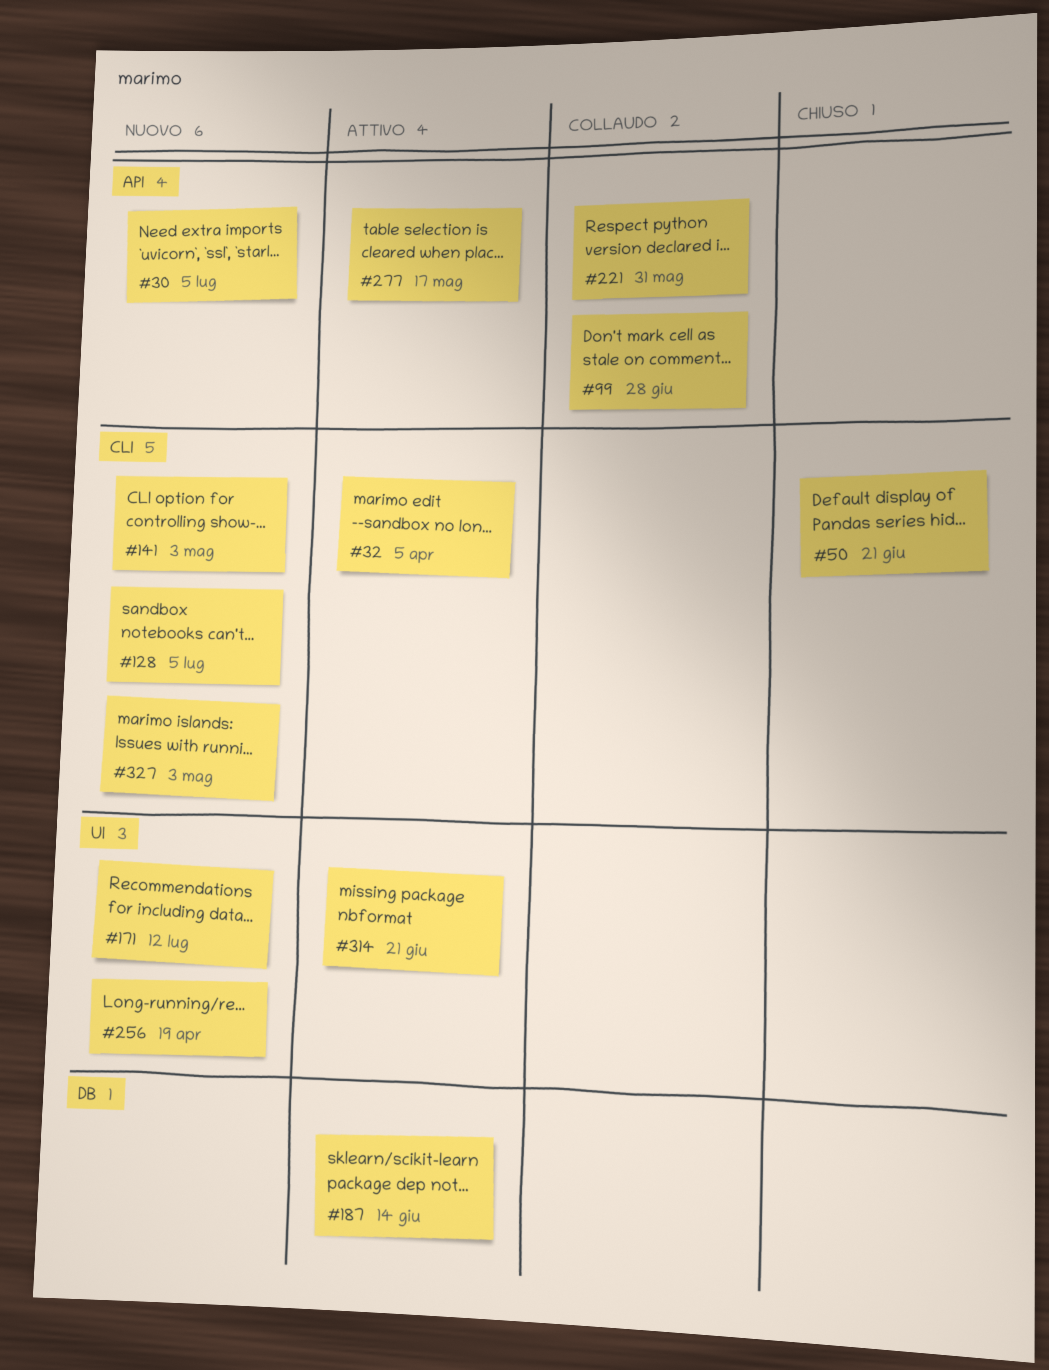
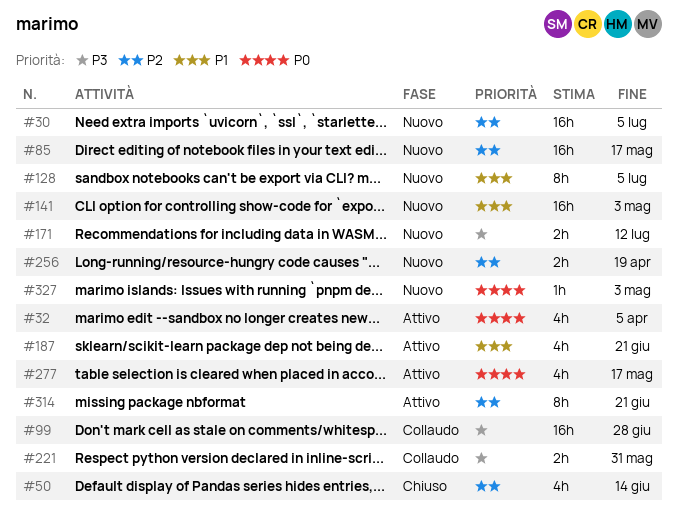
#50, due: Jun 21 -> Jun 14
#85: none -> present
#187, due: Jun 14 -> Jun 21

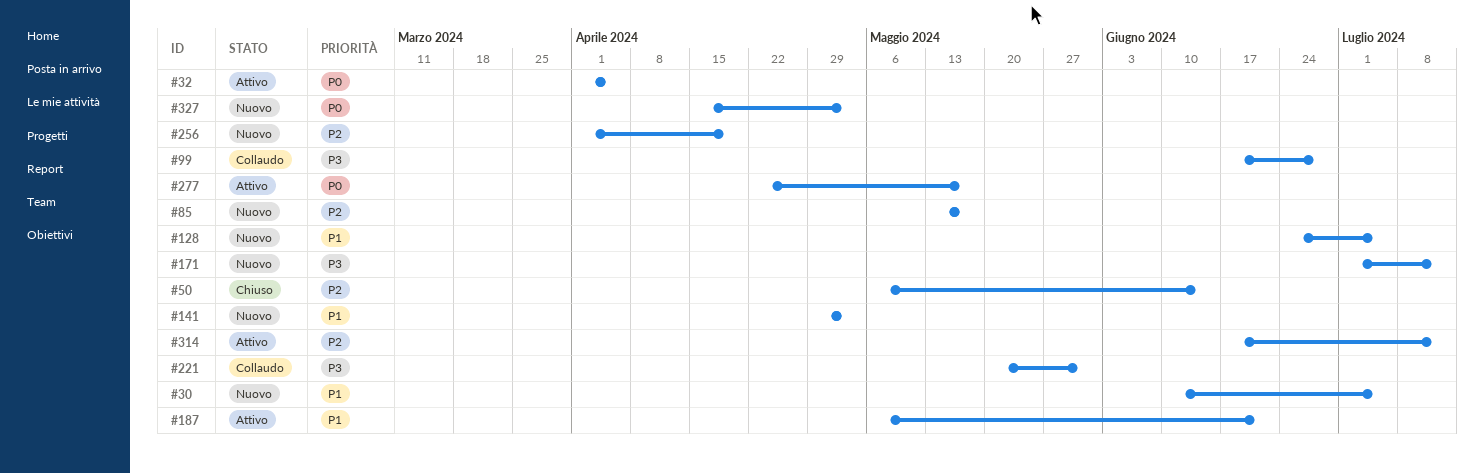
#30, priority: P2 -> P1
#314, due: Jun 21 -> Jul 12

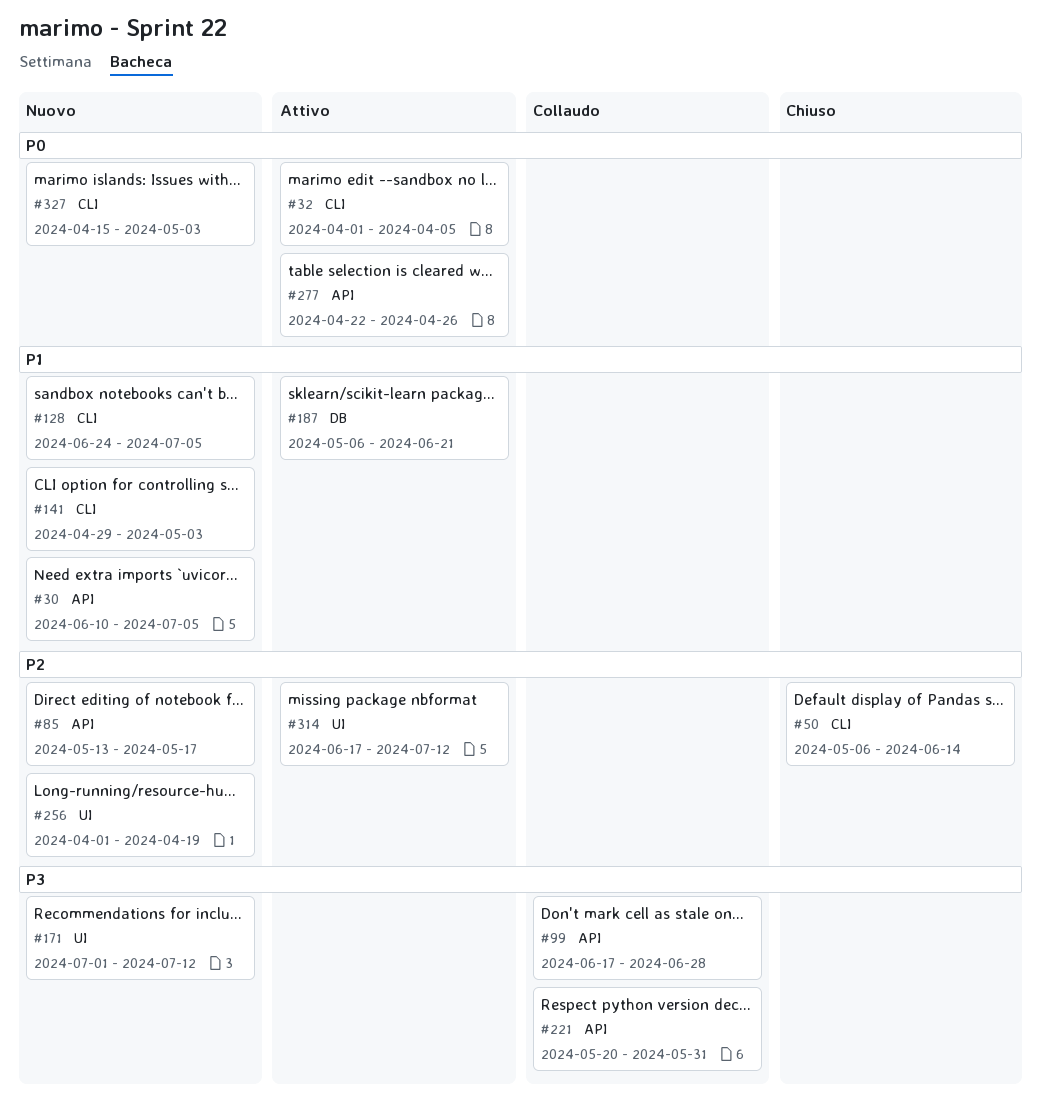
#277, due: May 17 -> Apr 26

